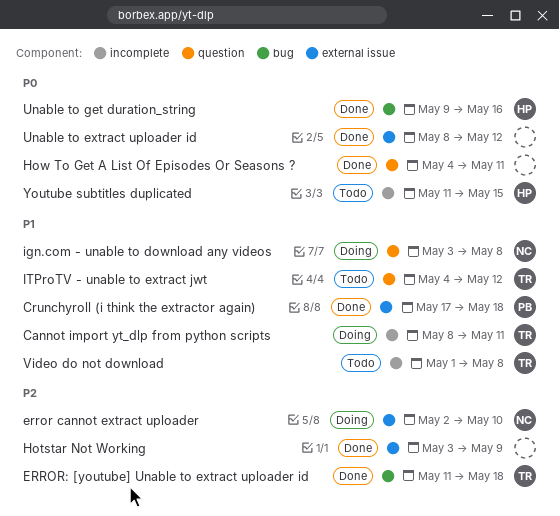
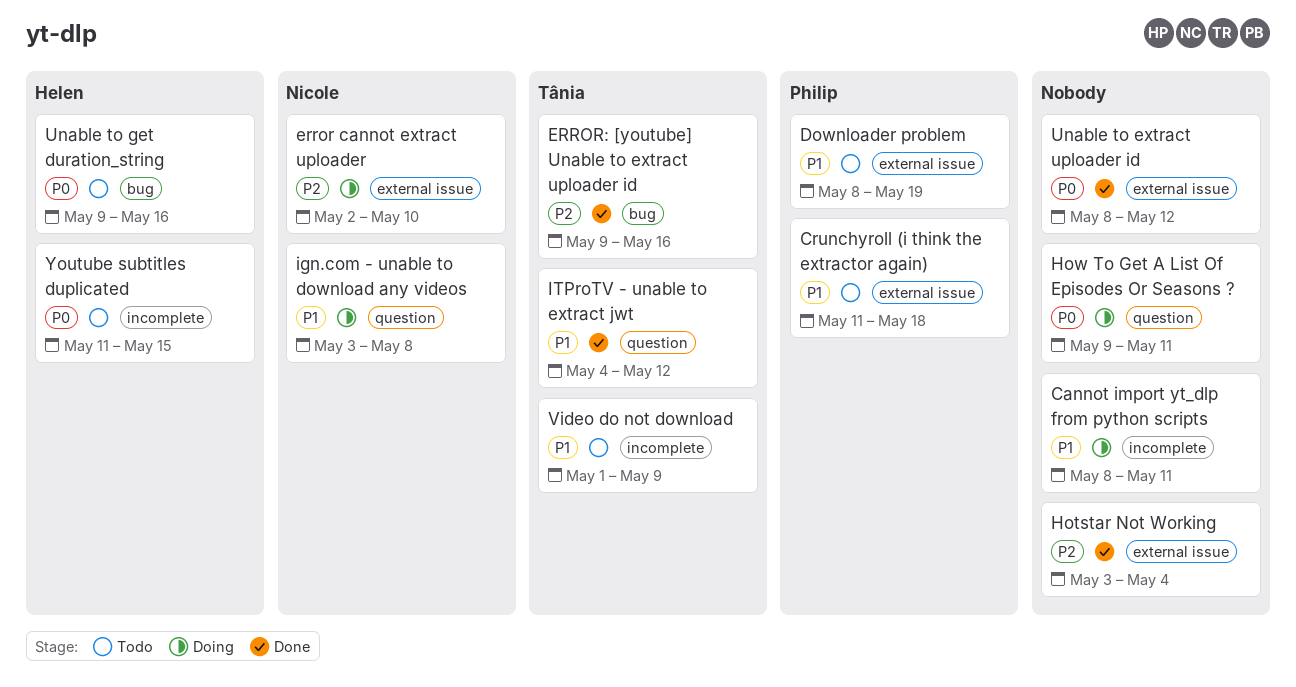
Cannot import yt_dlp from python scripts, owner: Tânia -> none
Crunchyroll (i think the extractor again), status: Done -> Todo
Crunchyroll (i think the extractor again), start: May 17 -> May 11
Downloader problem: none -> present
ERROR: [youtube] Unable to extract uploader id, start: May 11 -> May 9
ERROR: [youtube] Unable to extract uploader id, due: May 18 -> May 16
Hotstar Not Working, due: May 9 -> May 4
How To Get A List Of Episodes Or Seasons ?, status: Done -> Doing
How To Get A List Of Episodes Or Seasons ?, start: May 4 -> May 9
ITProTV - unable to extract jwt, status: Todo -> Done
Unable to get duration_string, status: Done -> Todo
Video do not download, due: May 8 -> May 9

